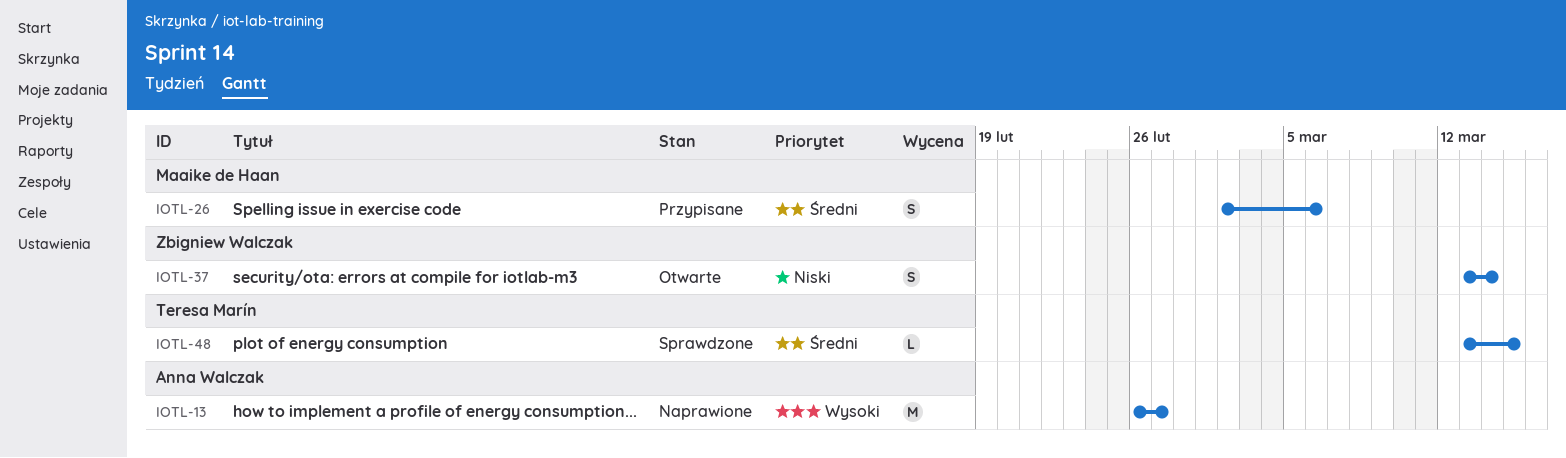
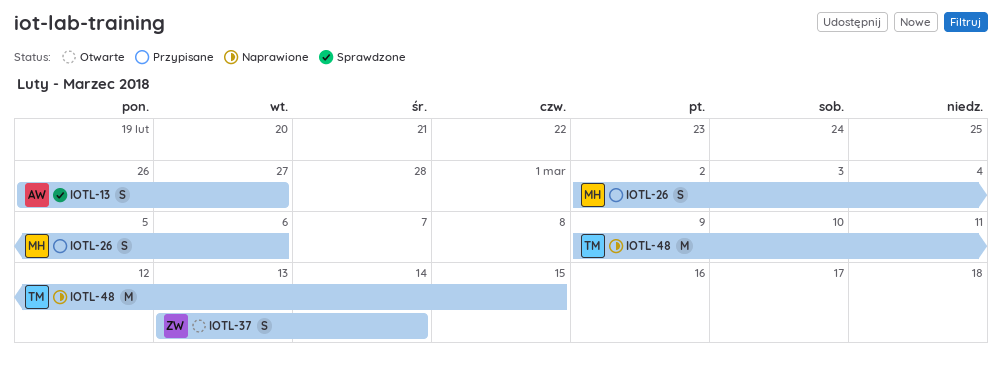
IOTL-13, status: Naprawione -> Sprawdzone
IOTL-13, estimate: M -> S
IOTL-48, status: Sprawdzone -> Naprawione
IOTL-48, estimate: L -> M
IOTL-48, start: Mar 13 -> Mar 9

